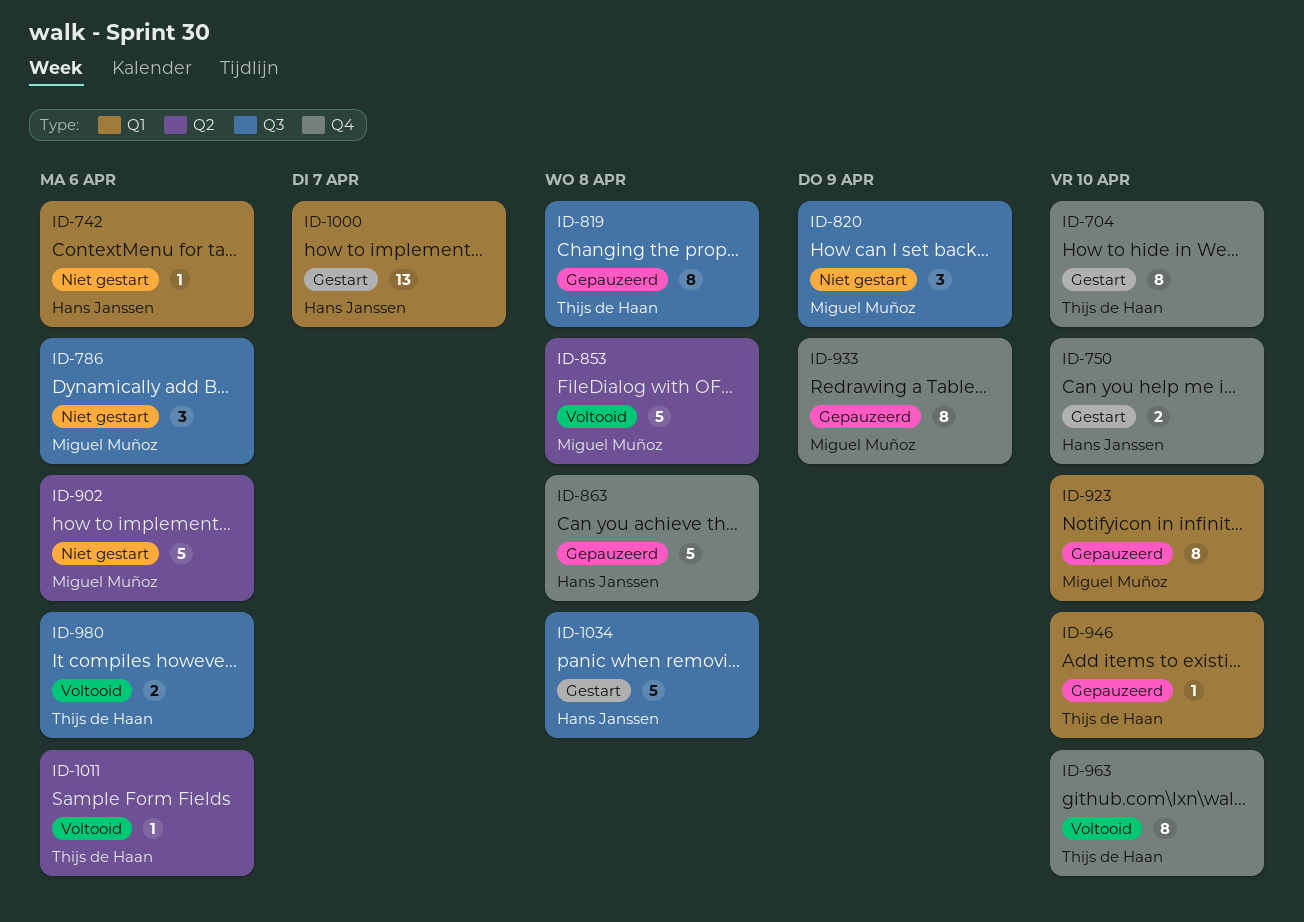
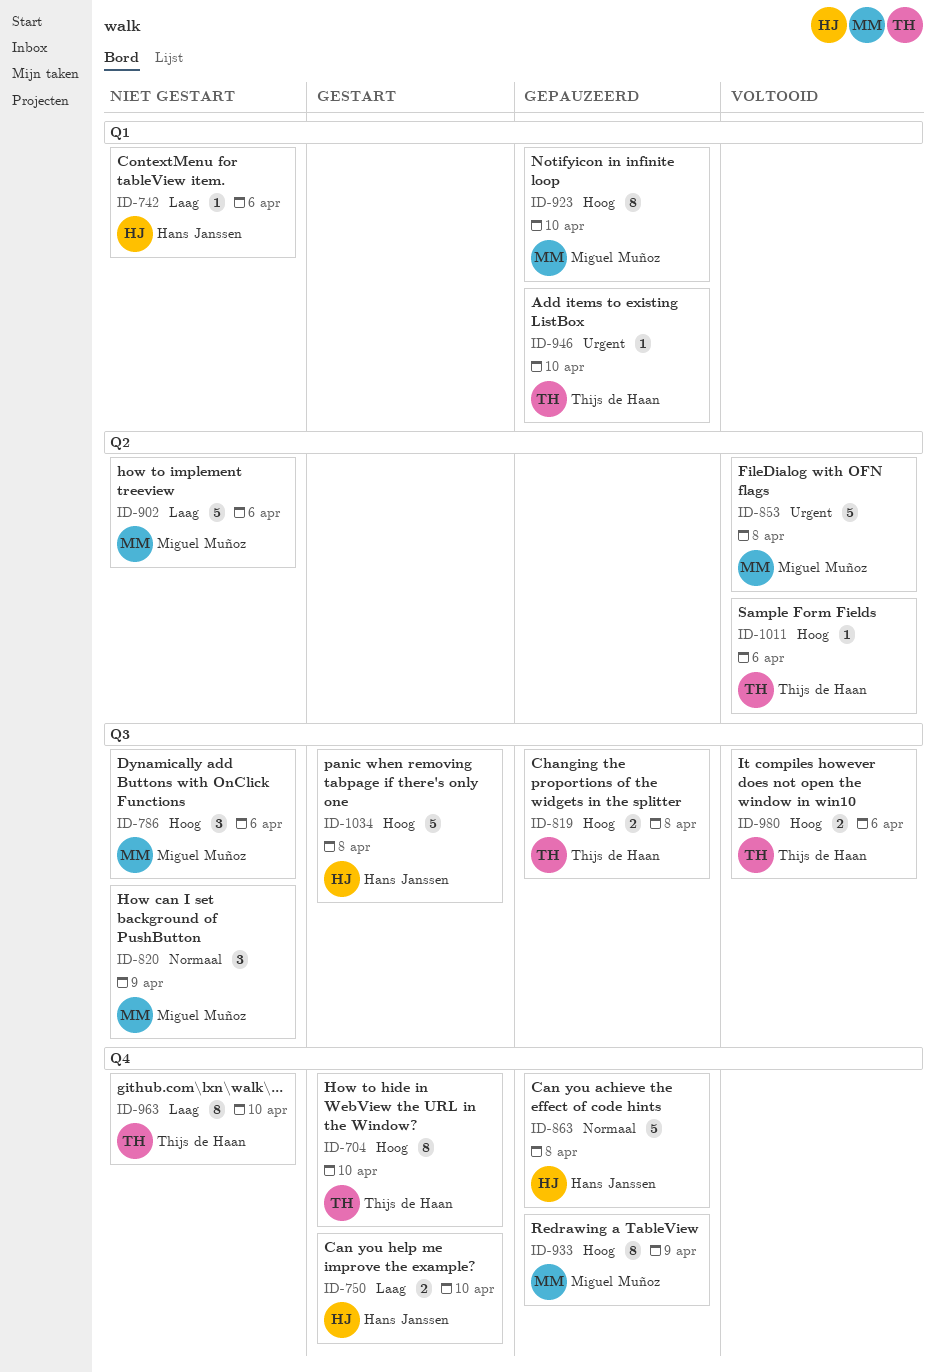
ID-819, estimate: 8 -> 2
ID-963, status: Voltooid -> Niet gestart
ID-1000: present -> none

